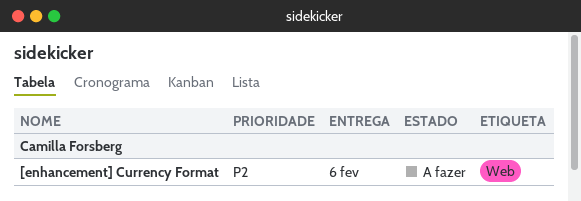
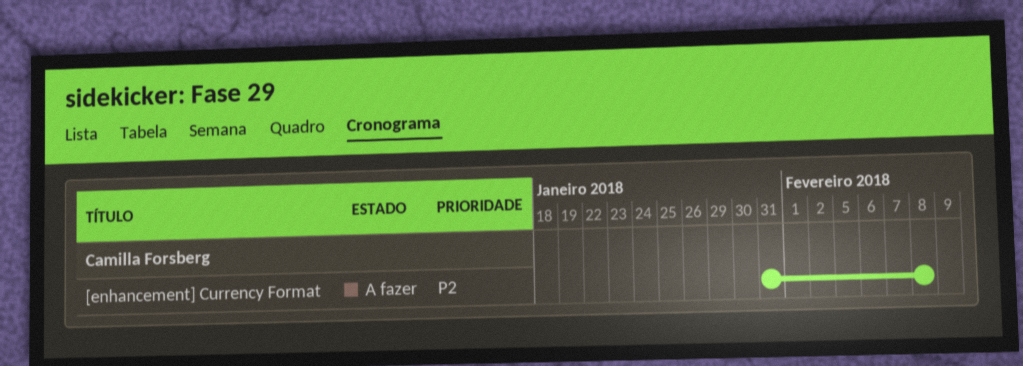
[enhancement] Currency Format, due: Feb 6 -> Feb 8

